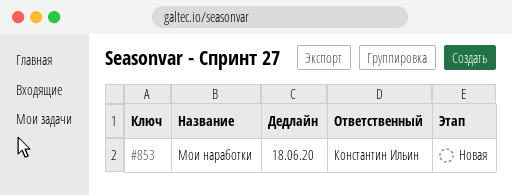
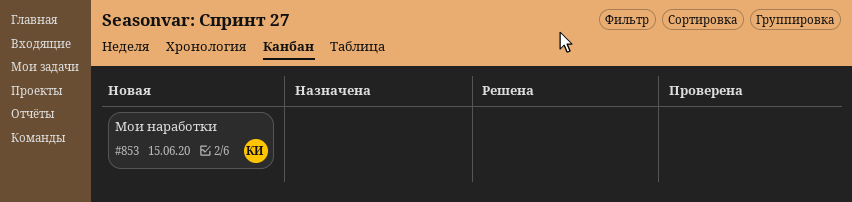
#853, due: Jun 18 -> Jun 15

